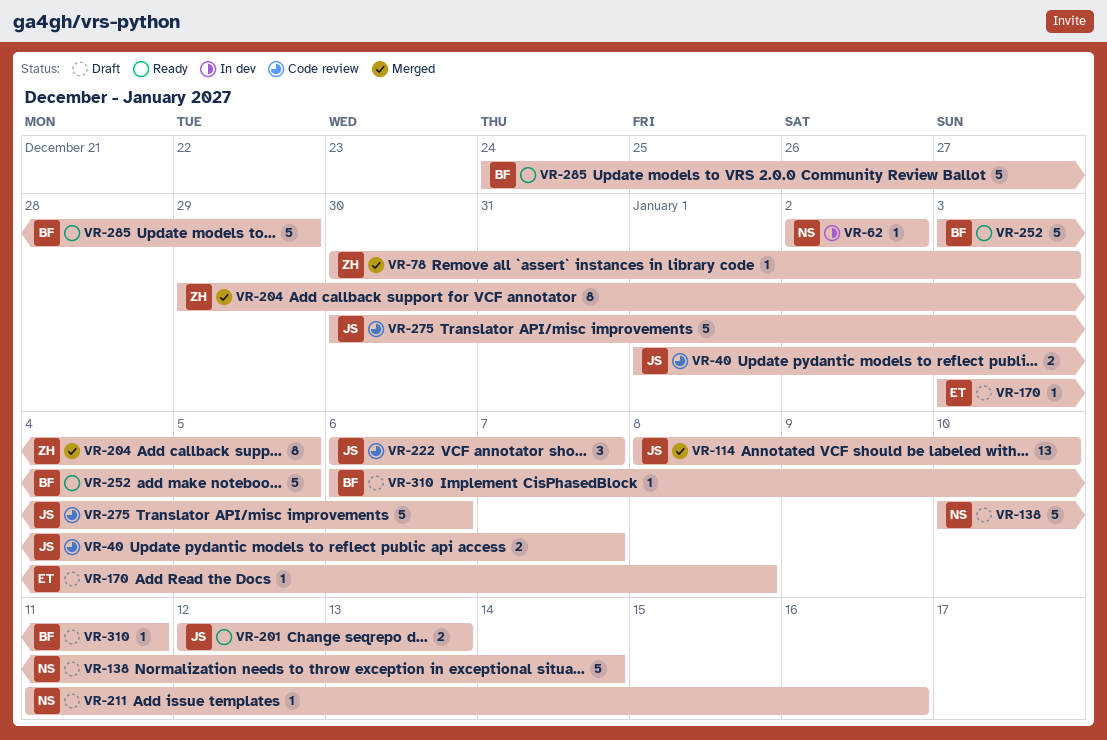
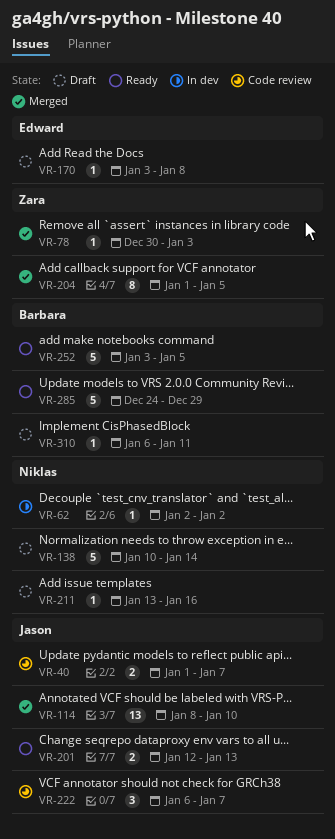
VR-204, start: Dec 29 -> Jan 1
VR-211, start: Jan 11 -> Jan 13
VR-275: present -> none

